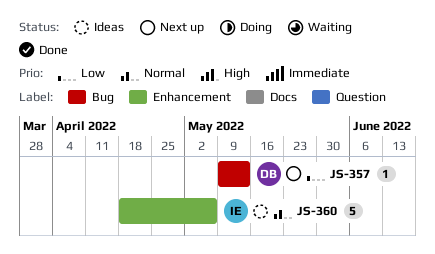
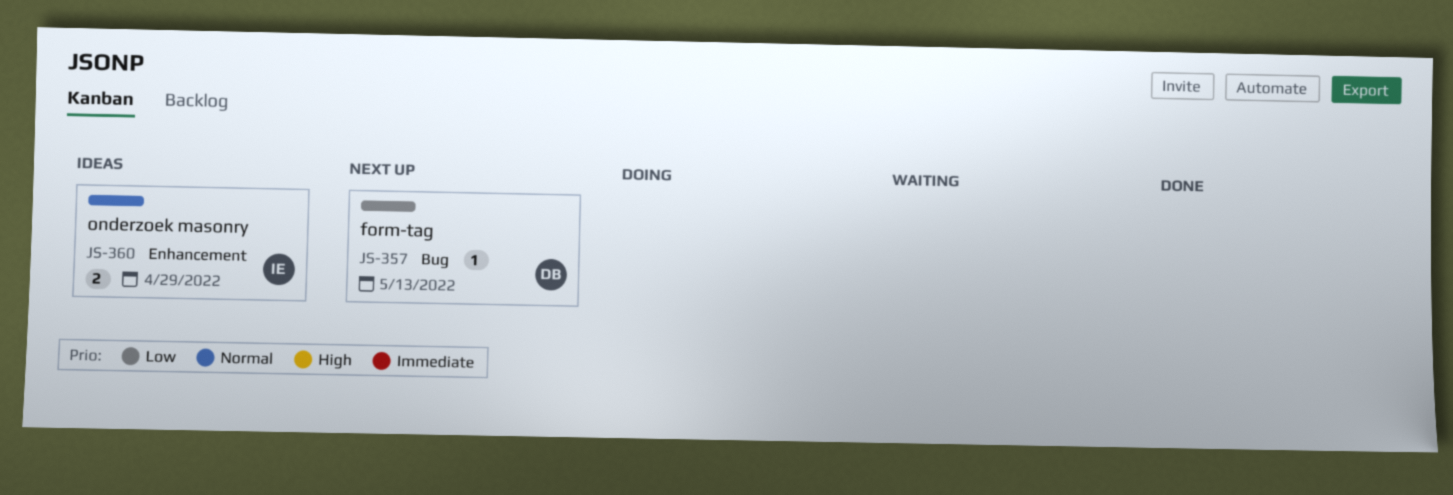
JS-360, estimate: 5 -> 2
JS-360, due: May 6 -> Apr 29

